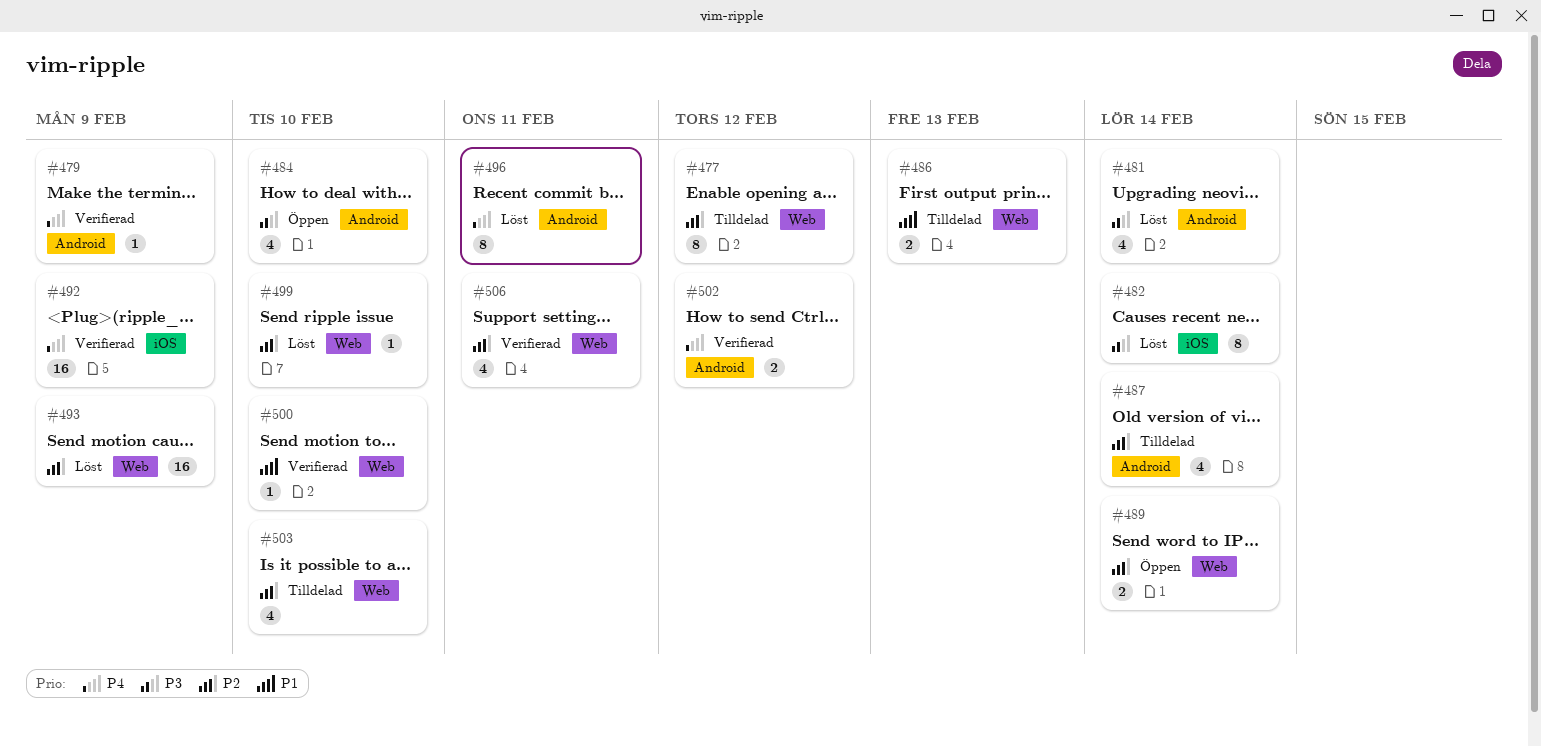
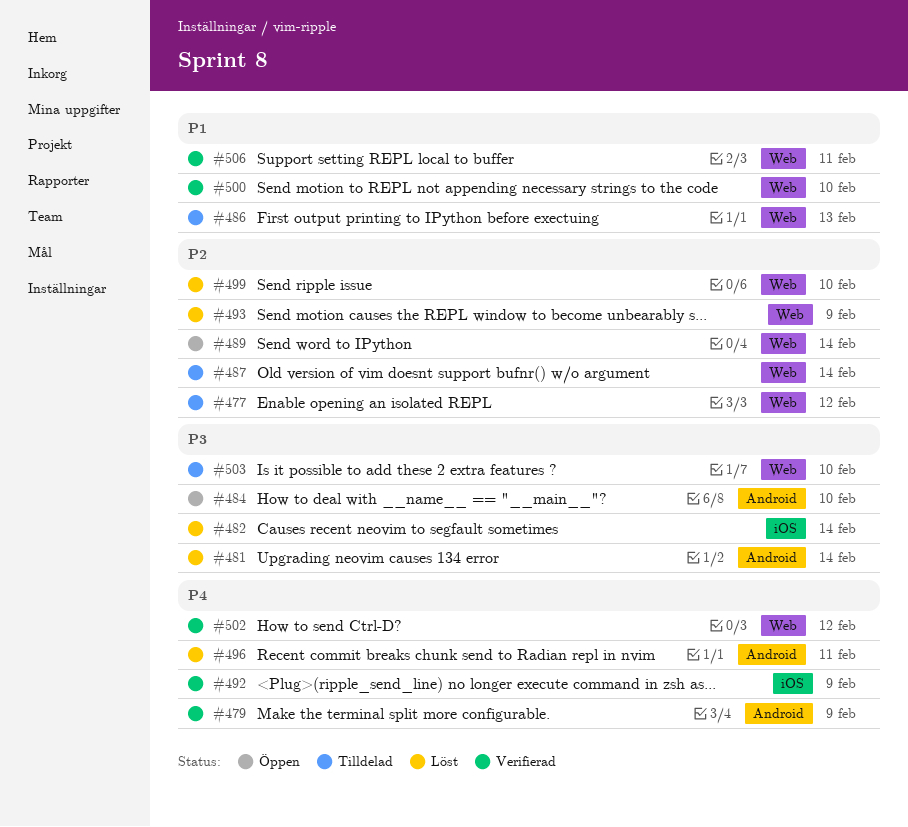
#487, label: Android -> Web
#502, label: Android -> Web
#503, priority: P2 -> P3
#506, priority: P2 -> P1

